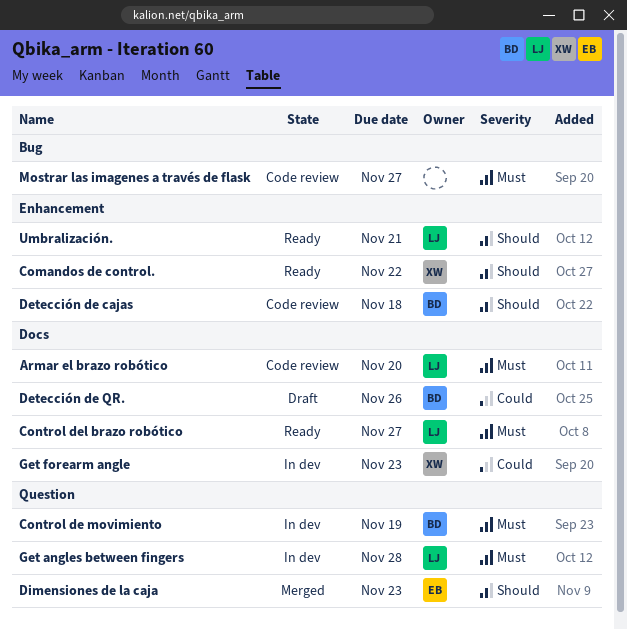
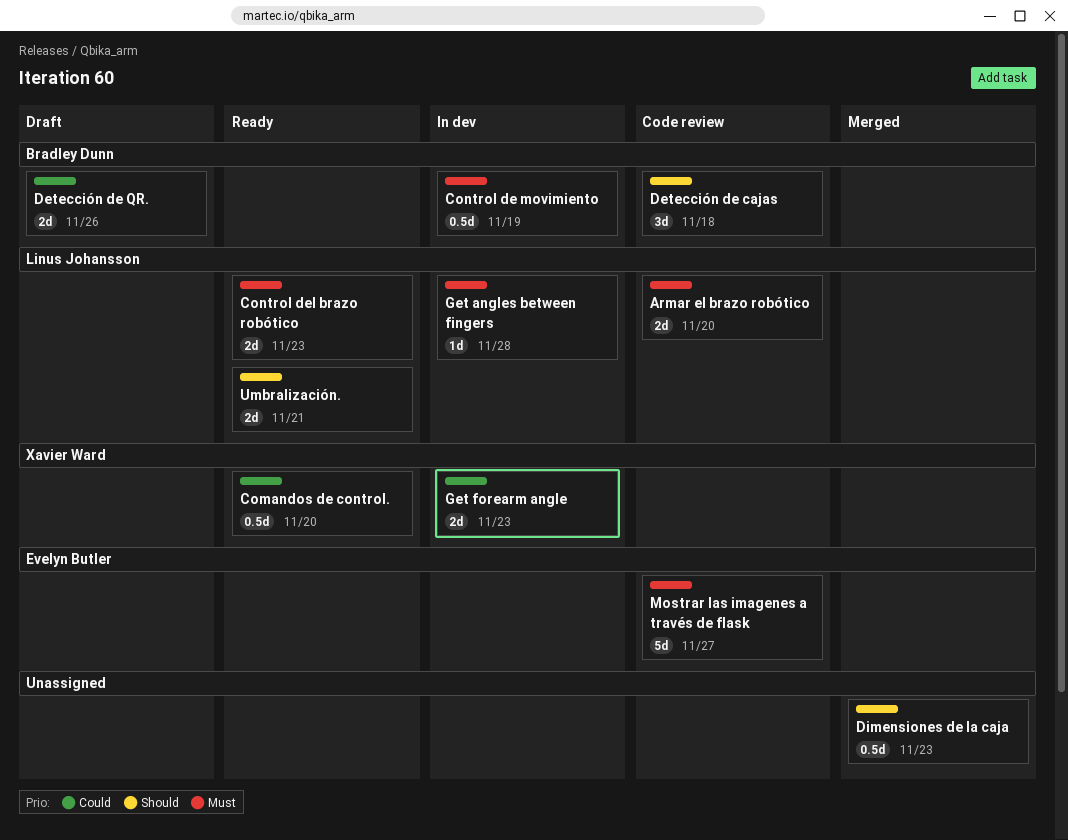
Comandos de control., priority: Should -> Could
Comandos de control., due: Nov 22 -> Nov 20
Control del brazo robótico, due: Nov 27 -> Nov 23
Dimensiones de la caja, owner: Evelyn Butler -> none
Mostrar las imagenes a través de flask, owner: none -> Evelyn Butler

